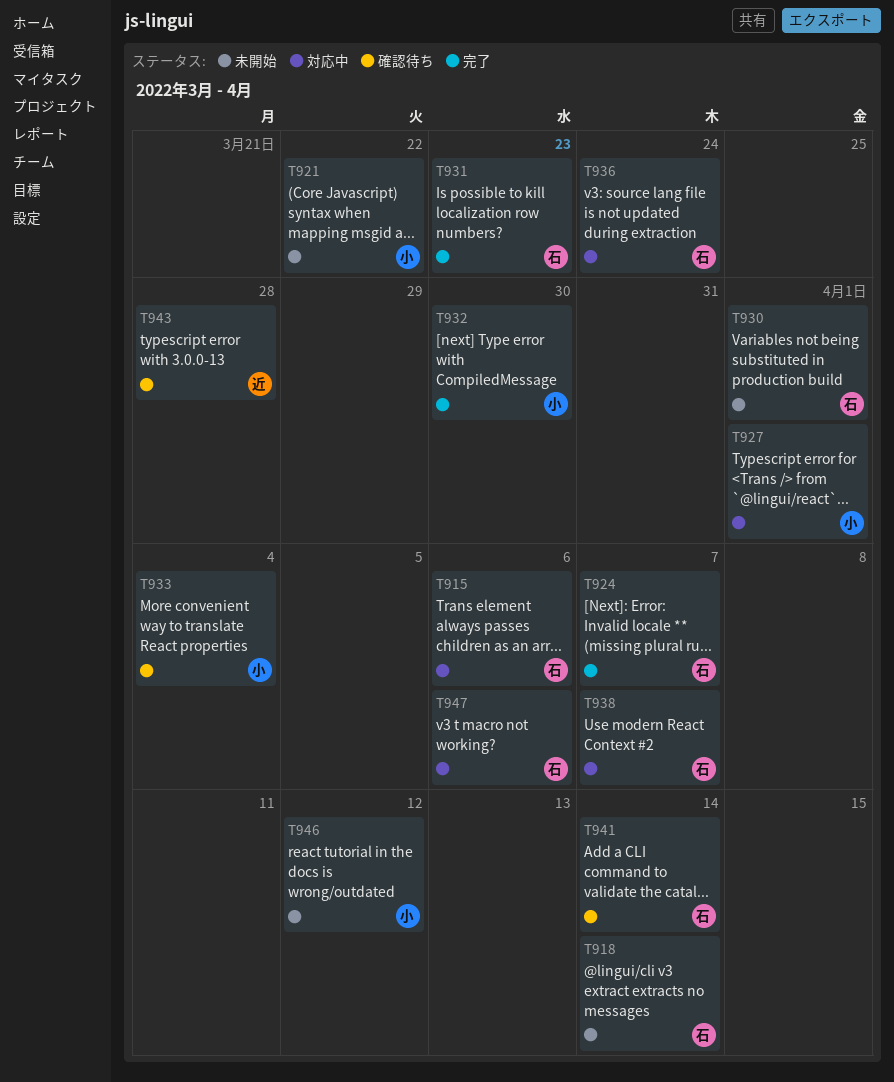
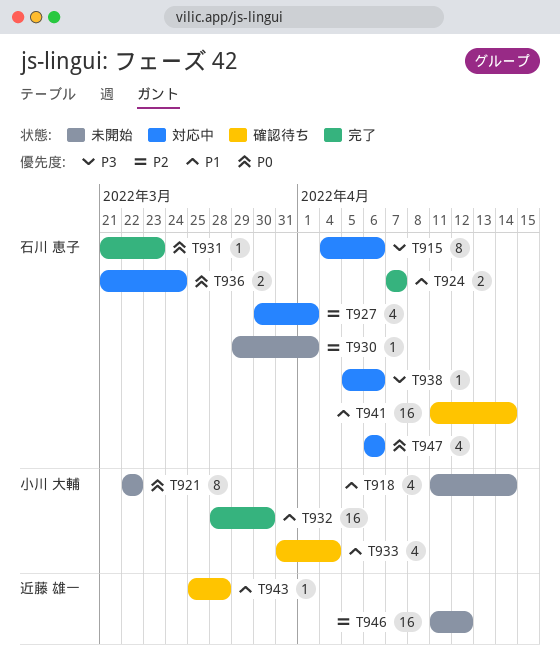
T918, owner: 石川 恵子 -> 小川 大輔
T927, owner: 小川 大輔 -> 石川 恵子
T938, due: Apr 7 -> Apr 6
T946, owner: 小川 大輔 -> 近藤 雄一

